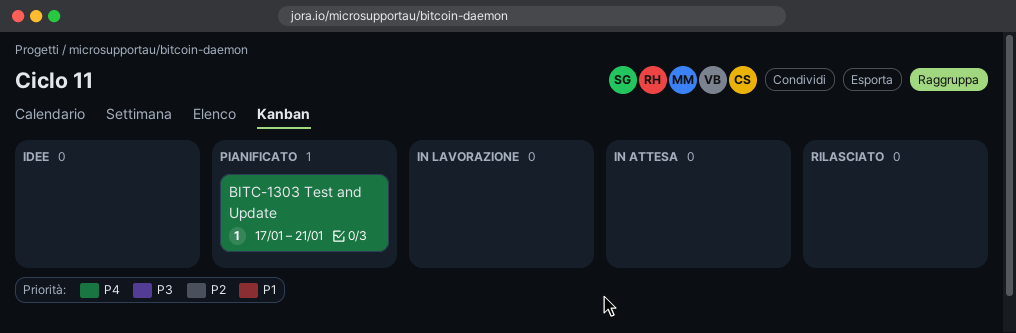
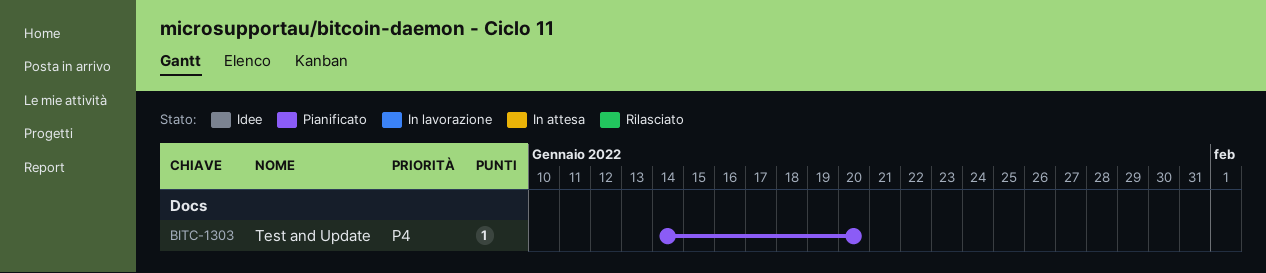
BITC-1303, start: Jan 17 -> Jan 14
BITC-1303, due: Jan 21 -> Jan 20

